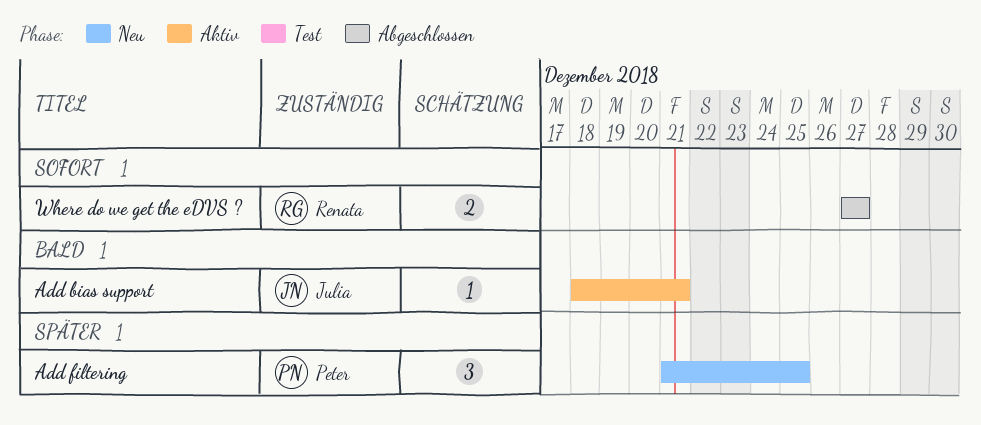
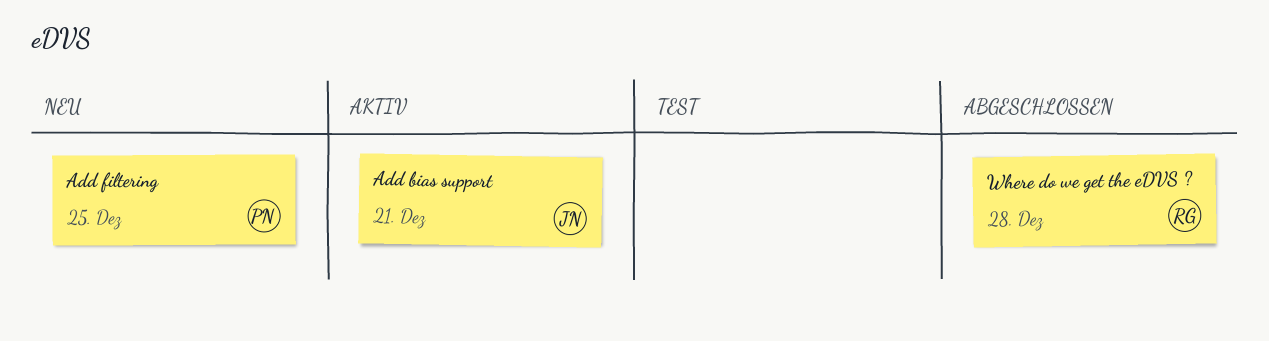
Where do we get the eDVS ?, due: Dec 27 -> Dec 28

